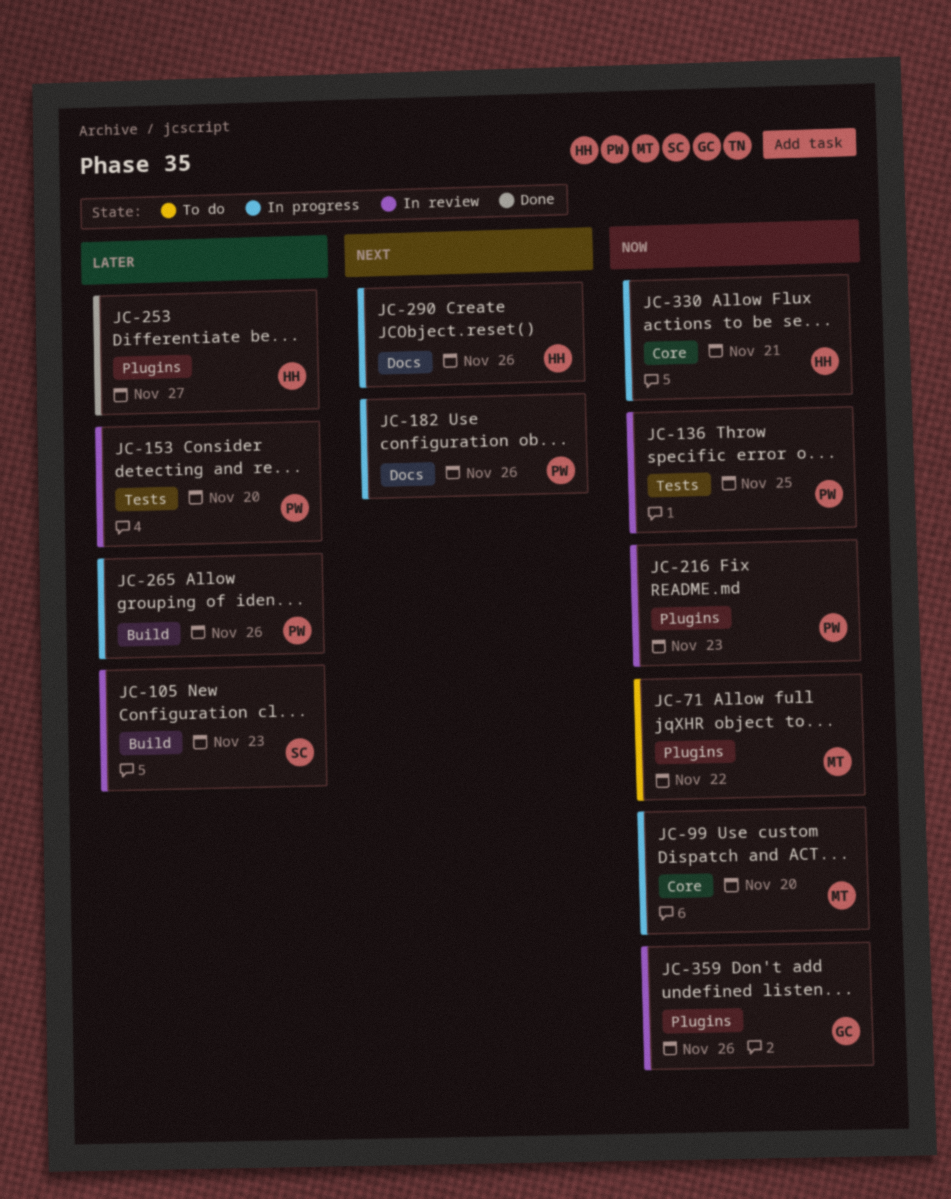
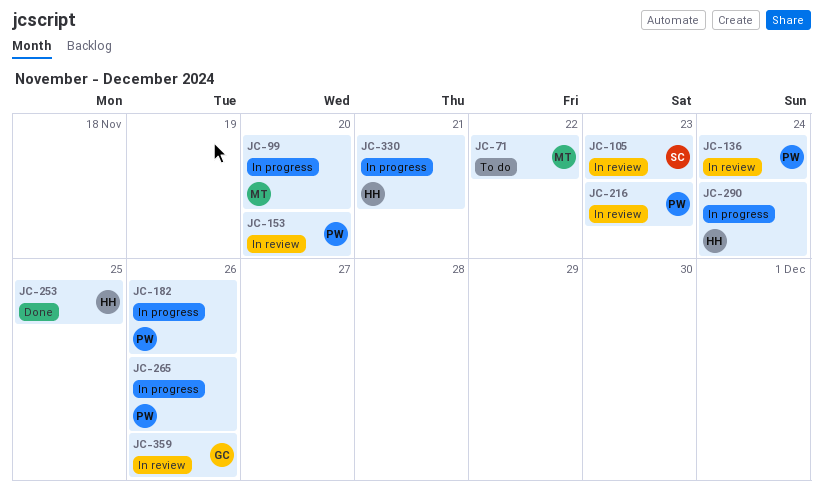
JC-136, due: Nov 25 -> Nov 24
JC-253, due: Nov 27 -> Nov 25
JC-290, due: Nov 26 -> Nov 24

